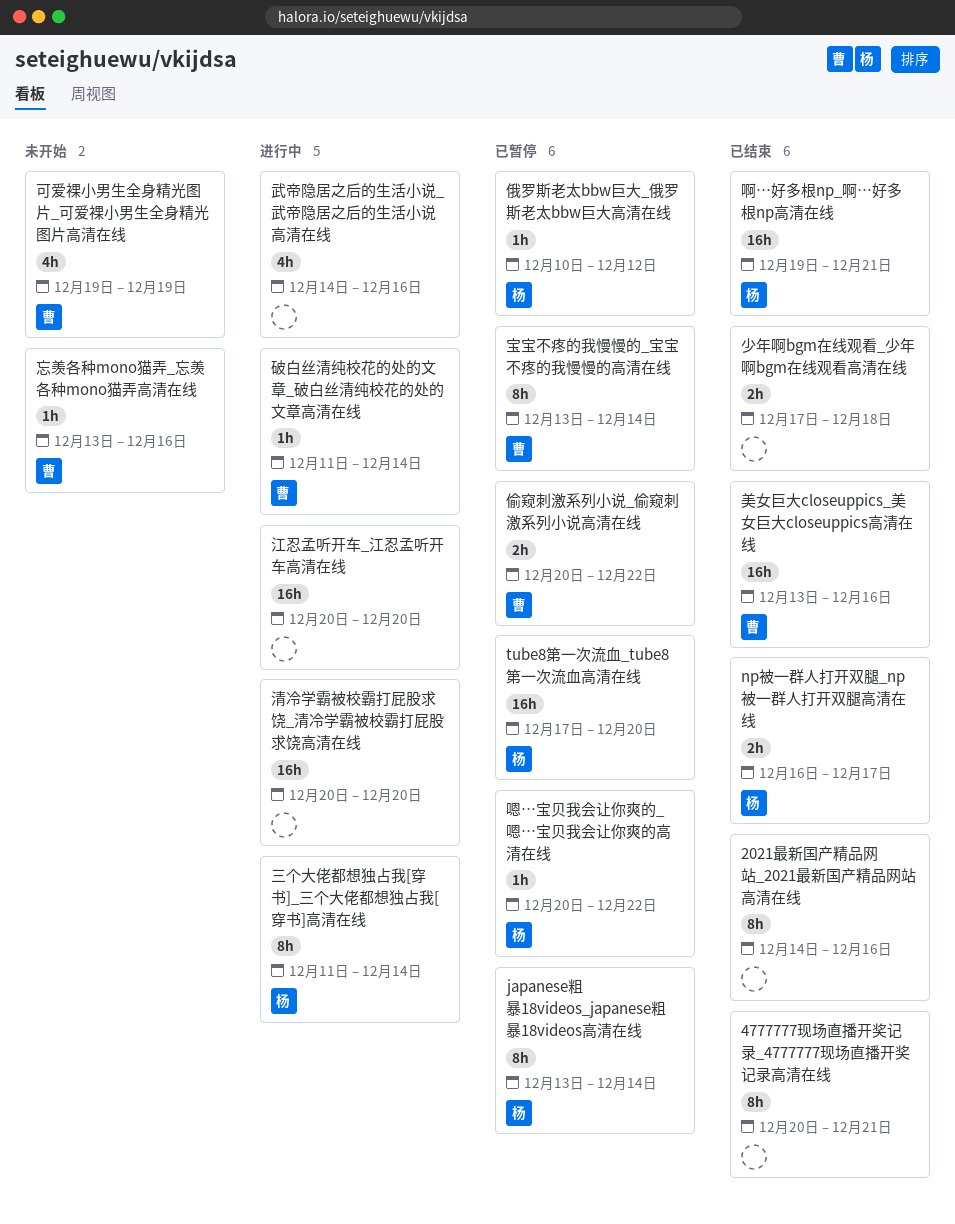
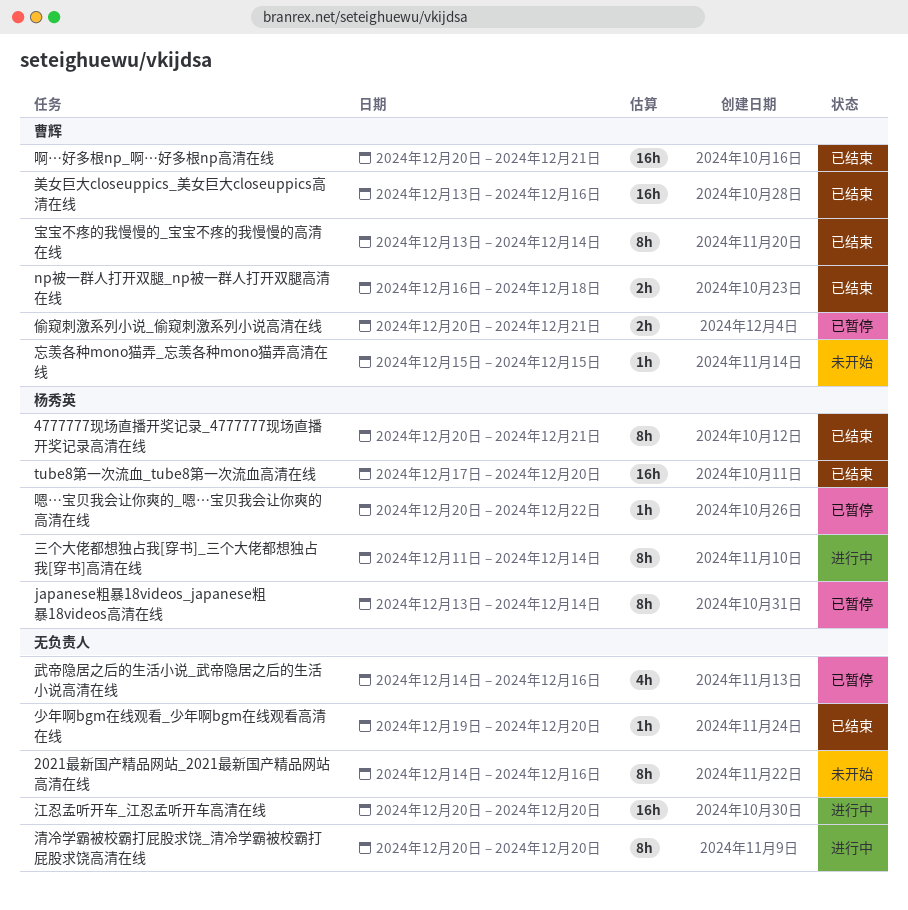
2021最新国产精品网站_2021最新国产精品网站高清在线, status: 已结束 -> 未开始
4777777现场直播开奖记录_4777777现场直播开奖记录高清在线, owner: none -> 杨秀英
np被一群人打开双腿_np被一群人打开双腿高清在线, owner: 杨秀英 -> 曹辉
np被一群人打开双腿_np被一群人打开双腿高清在线, due: Dec 17 -> Dec 18
tube8第一次流血_tube8第一次流血高清在线, status: 已暂停 -> 已结束
俄罗斯老太bbw巨大_俄罗斯老太bbw巨大高清在线: present -> none
偷窥刺激系列小说_偷窥刺激系列小说高清在线, due: Dec 22 -> Dec 21
可爱裸小男生全身精光图片_可爱裸小男生全身精光图片高清在线: present -> none
啊…好多根np_啊…好多根np高清在线, owner: 杨秀英 -> 曹辉
啊…好多根np_啊…好多根np高清在线, start: Dec 19 -> Dec 20
宝宝不疼的我慢慢的_宝宝不疼的我慢慢的高清在线, status: 已暂停 -> 已结束
少年啊bgm在线观看_少年啊bgm在线观看高清在线, estimate: 2h -> 1h
少年啊bgm在线观看_少年啊bgm在线观看高清在线, start: Dec 17 -> Dec 19
少年啊bgm在线观看_少年啊bgm在线观看高清在线, due: Dec 18 -> Dec 20
忘羡各种mono猫弄_忘羡各种mono猫弄高清在线, start: Dec 13 -> Dec 15
忘羡各种mono猫弄_忘羡各种mono猫弄高清在线, due: Dec 16 -> Dec 15
武帝隐居之后的生活小说_武帝隐居之后的生活小说高清在线, status: 进行中 -> 已暂停
清冷学霸被校霸打屁股求饶_清冷学霸被校霸打屁股求饶高清在线, estimate: 16h -> 8h
破白丝清纯校花的处的文章_破白丝清纯校花的处的文章高清在线: present -> none

